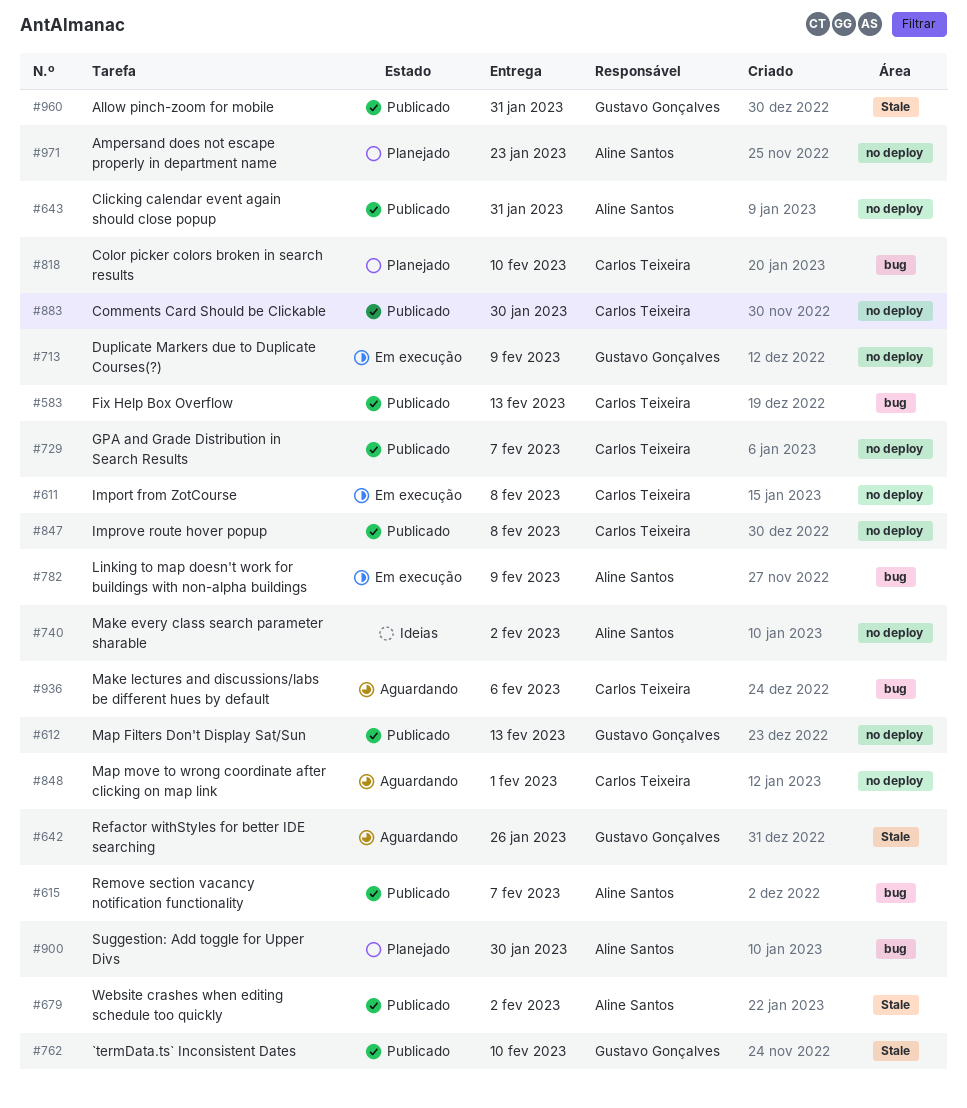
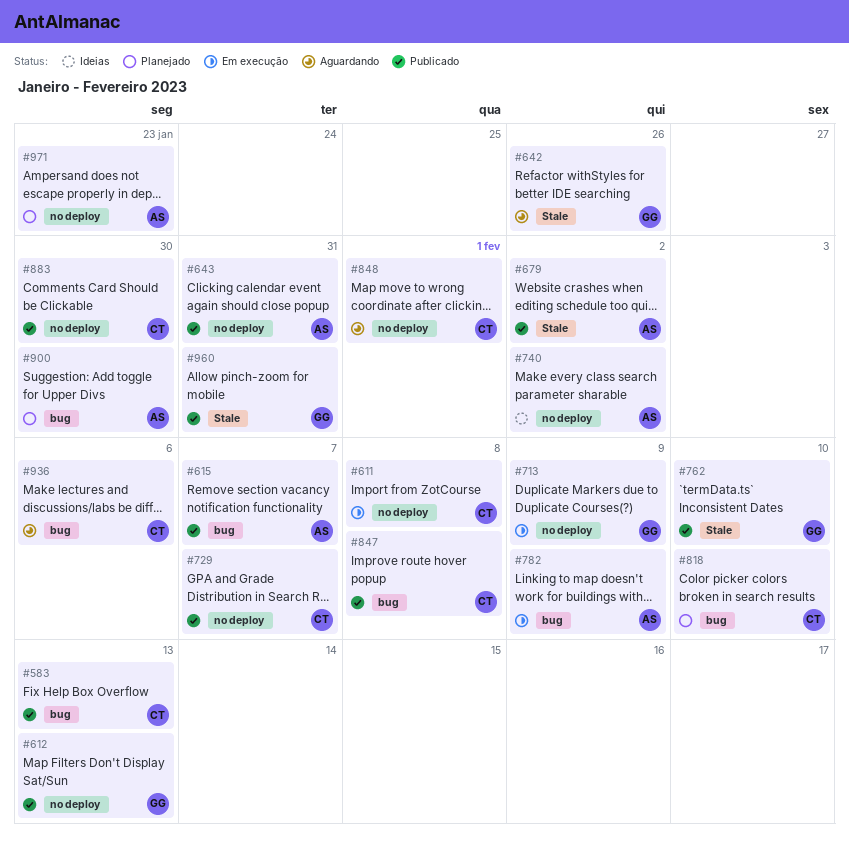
#847, label: no deploy -> bug

